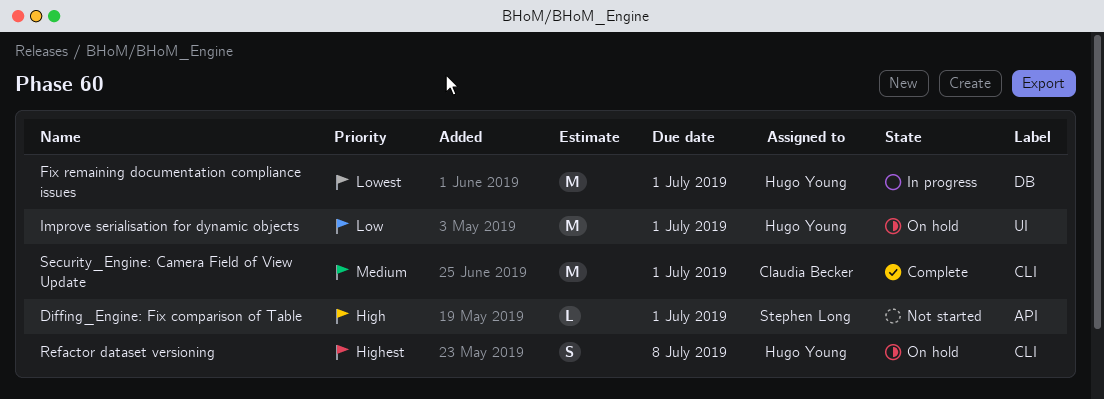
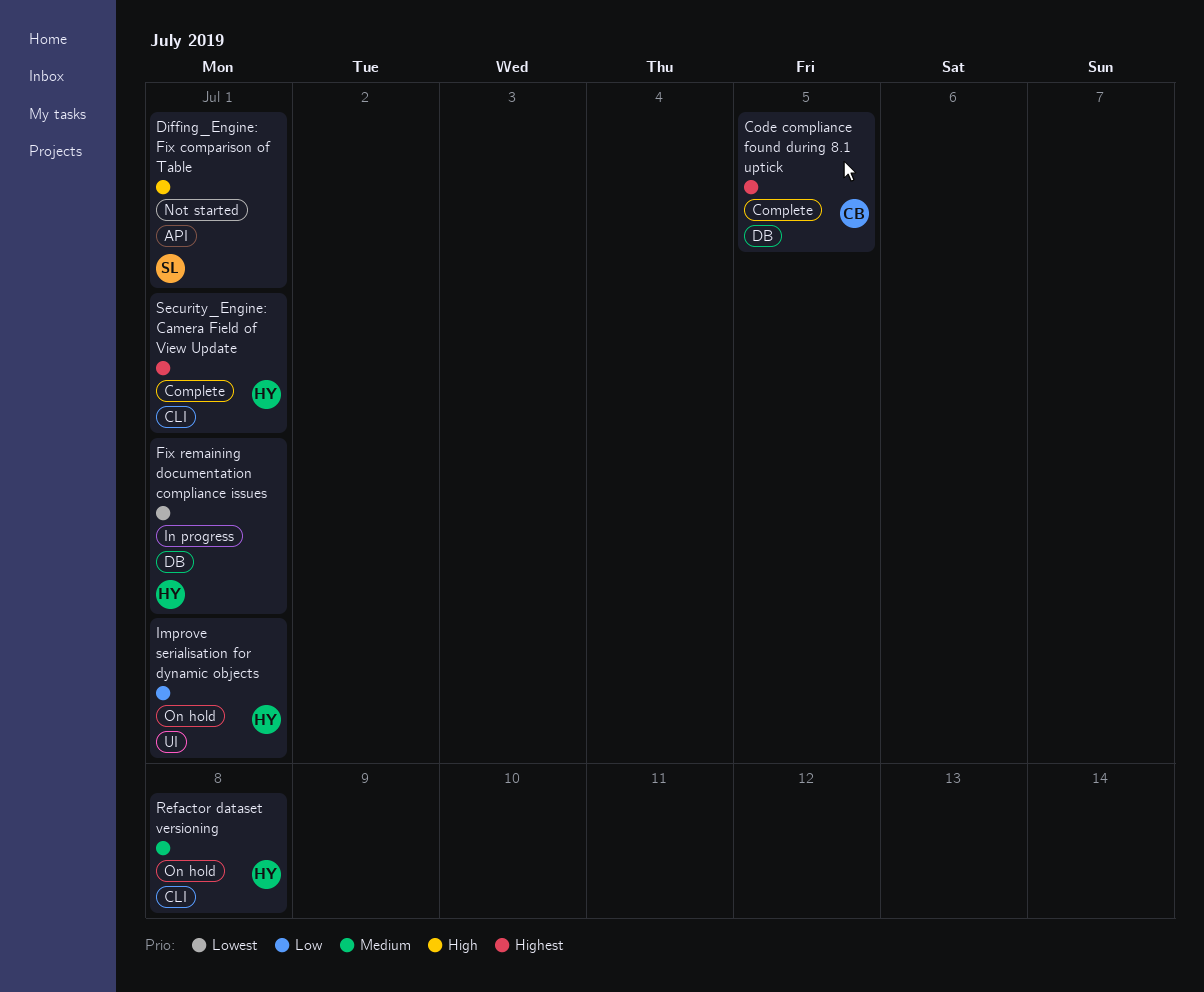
Code compliance found during 8.1 uptick: none -> present
Refactor dataset versioning, priority: Highest -> Medium
Security_Engine: Camera Field of View Update, owner: Claudia Becker -> Hugo Young
Security_Engine: Camera Field of View Update, priority: Medium -> Highest

